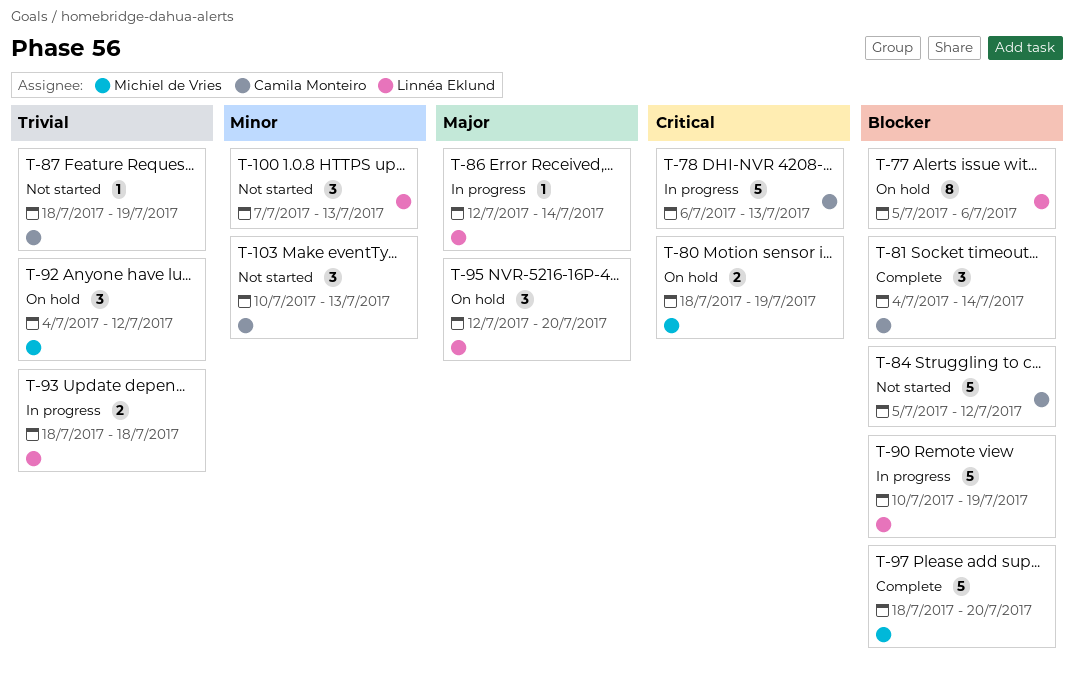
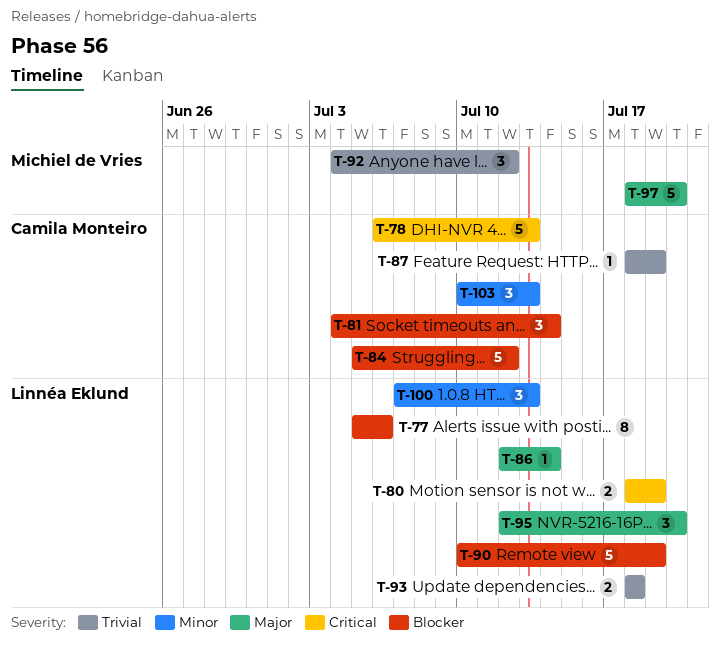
T-80, owner: Michiel de Vries -> Linnéa Eklund
T-97, priority: Blocker -> Major

